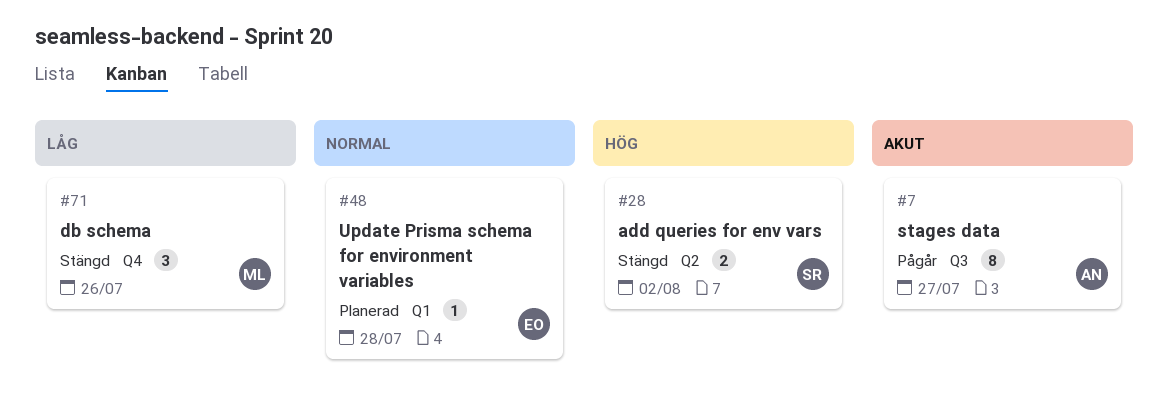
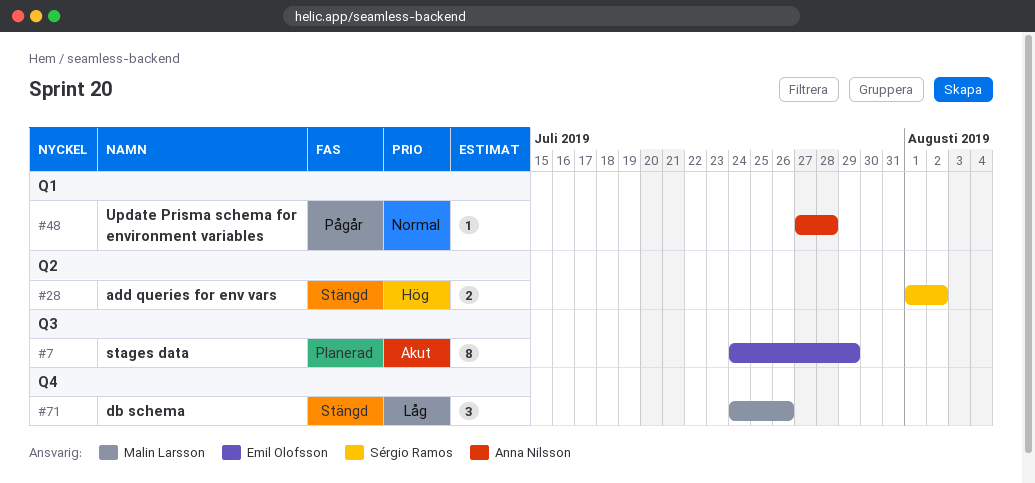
#7, status: Pågår -> Planerad
#7, owner: Anna Nilsson -> Emil Olofsson
#7, due: Jul 27 -> Jul 29
#48, status: Planerad -> Pågår
#48, owner: Emil Olofsson -> Anna Nilsson

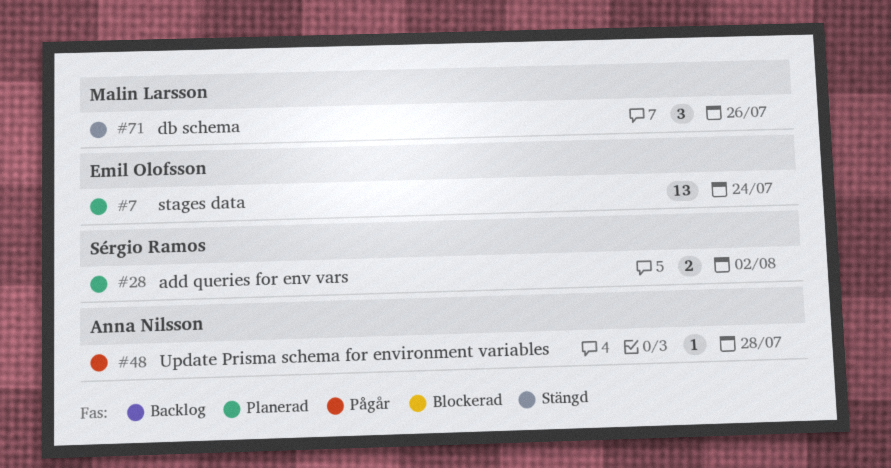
#7, estimate: 8 -> 13
#7, due: Jul 29 -> Jul 24
#28, status: Stängd -> Planerad

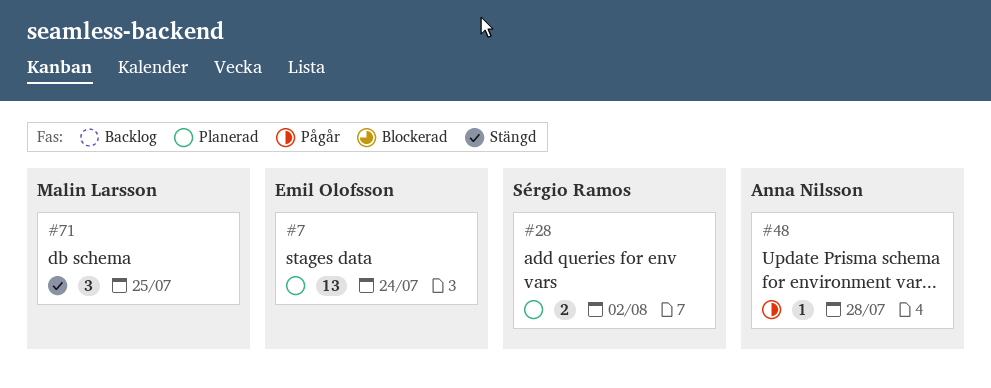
#71, due: Jul 26 -> Jul 25

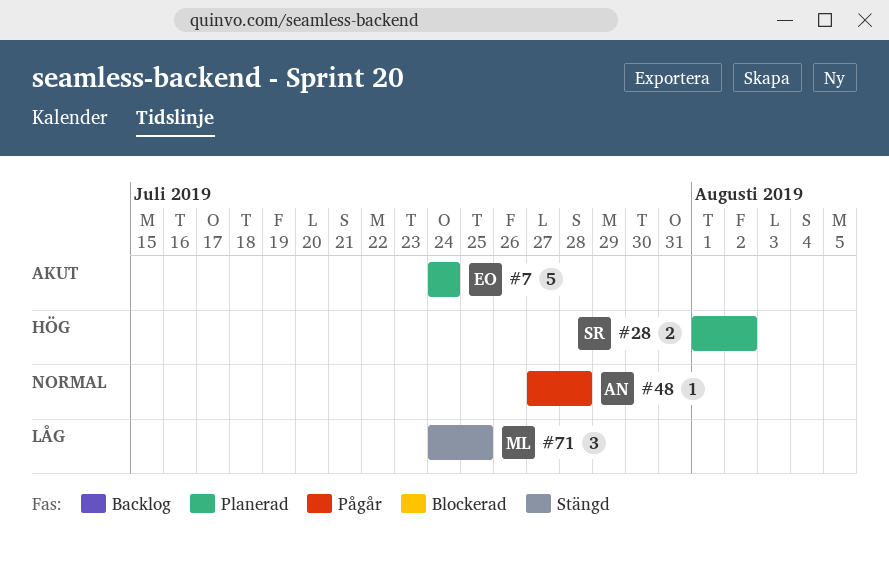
#7, estimate: 13 -> 5

